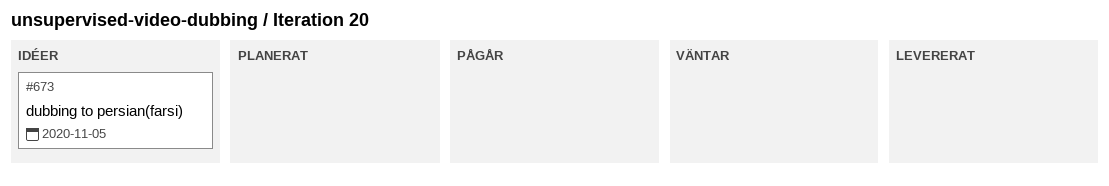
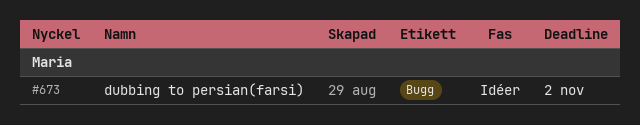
#673, due: Nov 5 -> Nov 2

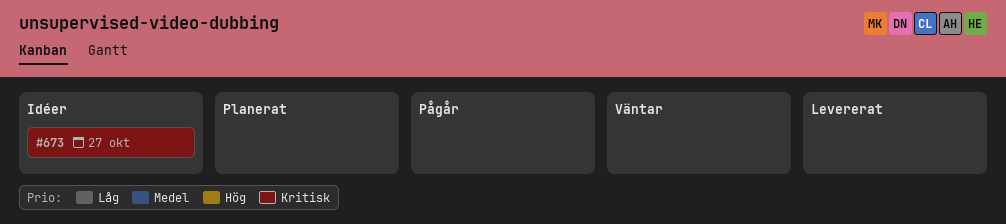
#673, due: Nov 2 -> Oct 27

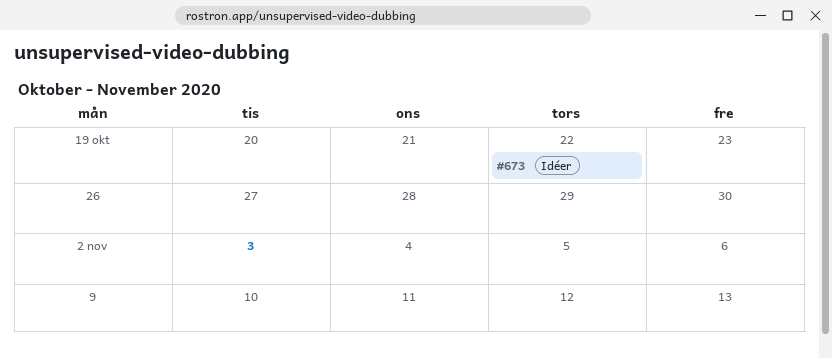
#673, due: Oct 27 -> Oct 22

